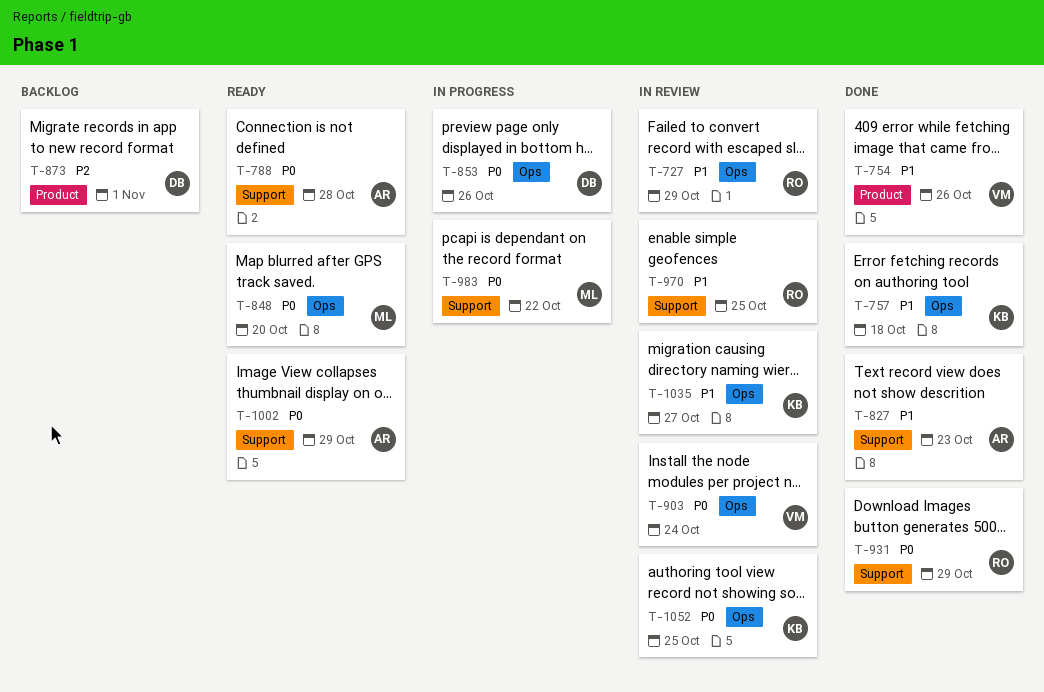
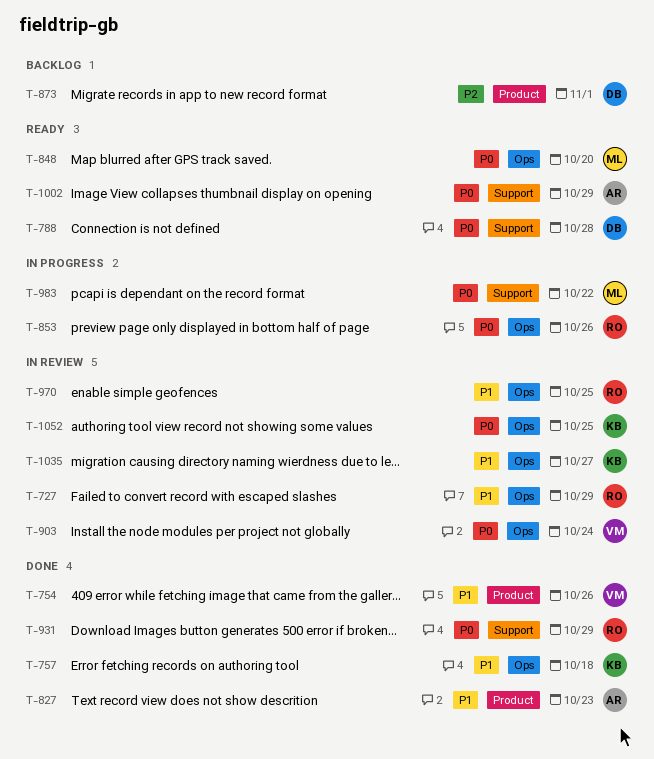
T-788, owner: AR -> DB
T-827, label: Support -> Product
T-853, owner: DB -> RO
T-970, label: Support -> Ops

